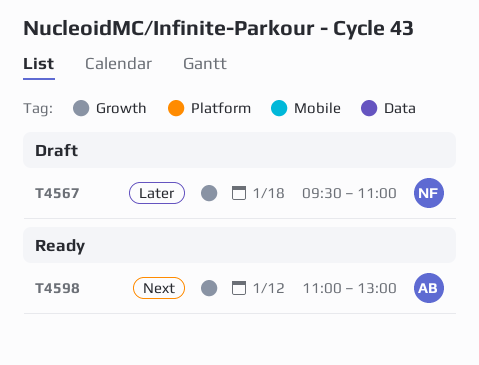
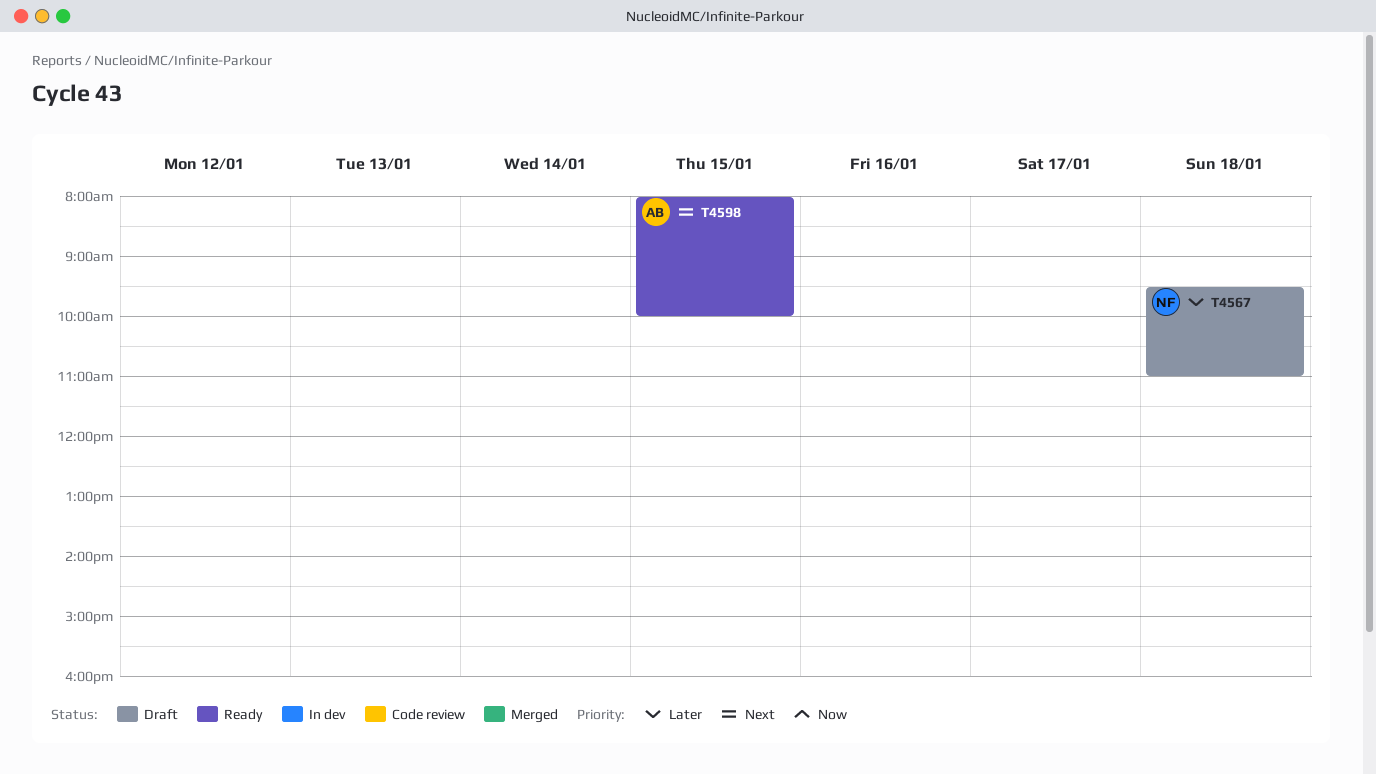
T4598, day: Jan 12 -> Jan 15
T4598, begins: 11:00 -> 08:00
T4598, ends: 13:00 -> 10:00

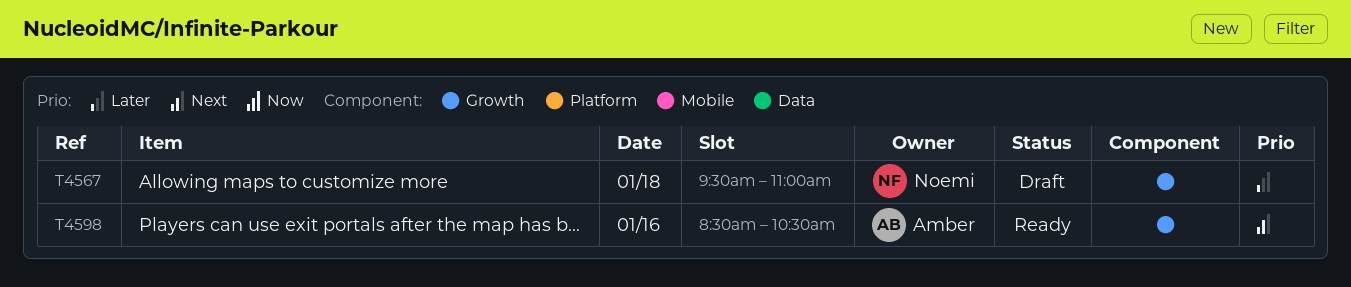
T4598, day: Jan 15 -> Jan 16
T4598, begins: 08:00 -> 08:30
T4598, ends: 10:00 -> 10:30

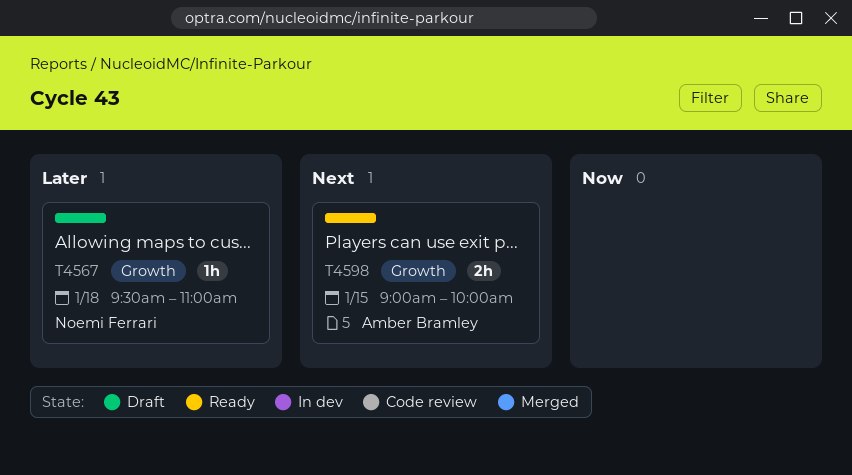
T4598, day: Jan 16 -> Jan 15
T4598, begins: 08:30 -> 09:00
T4598, ends: 10:30 -> 10:00

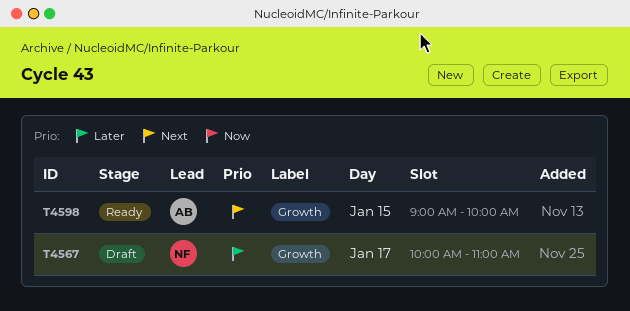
T4567, day: Jan 18 -> Jan 17
T4567, begins: 09:30 -> 10:00

